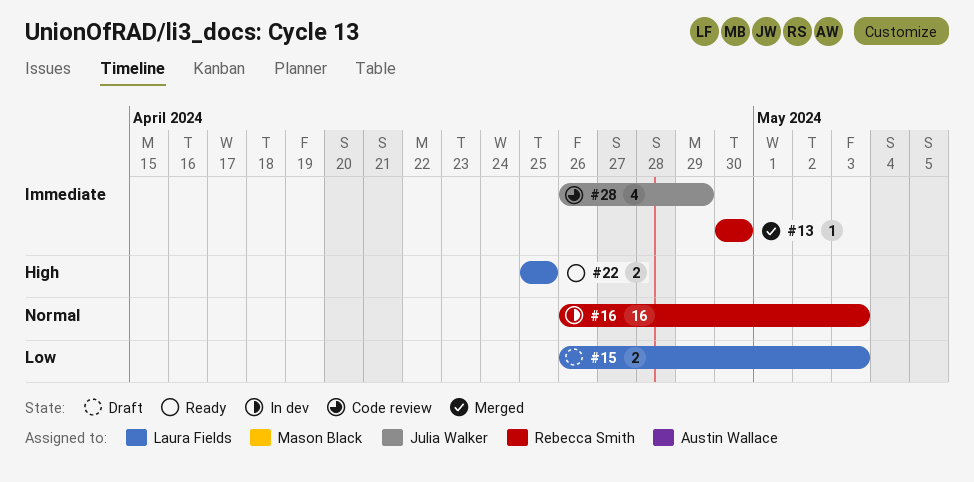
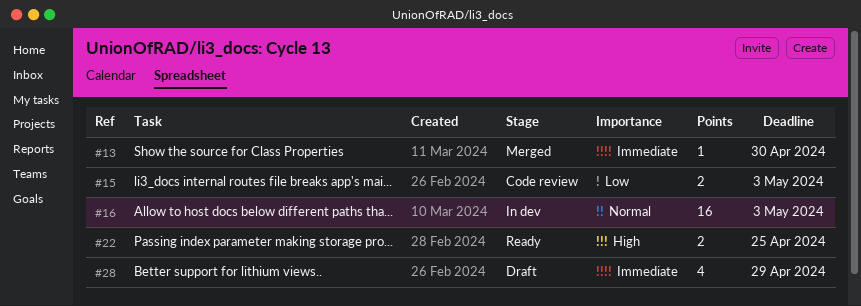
#15, status: Draft -> Code review
#28, status: Code review -> Draft

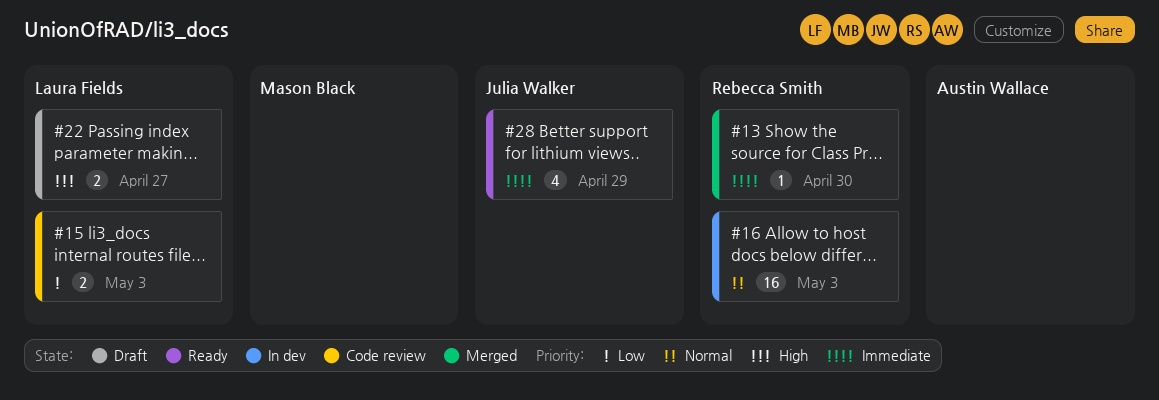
#22, status: Ready -> Draft
#22, due: Apr 25 -> Apr 27
#28, status: Draft -> Ready

